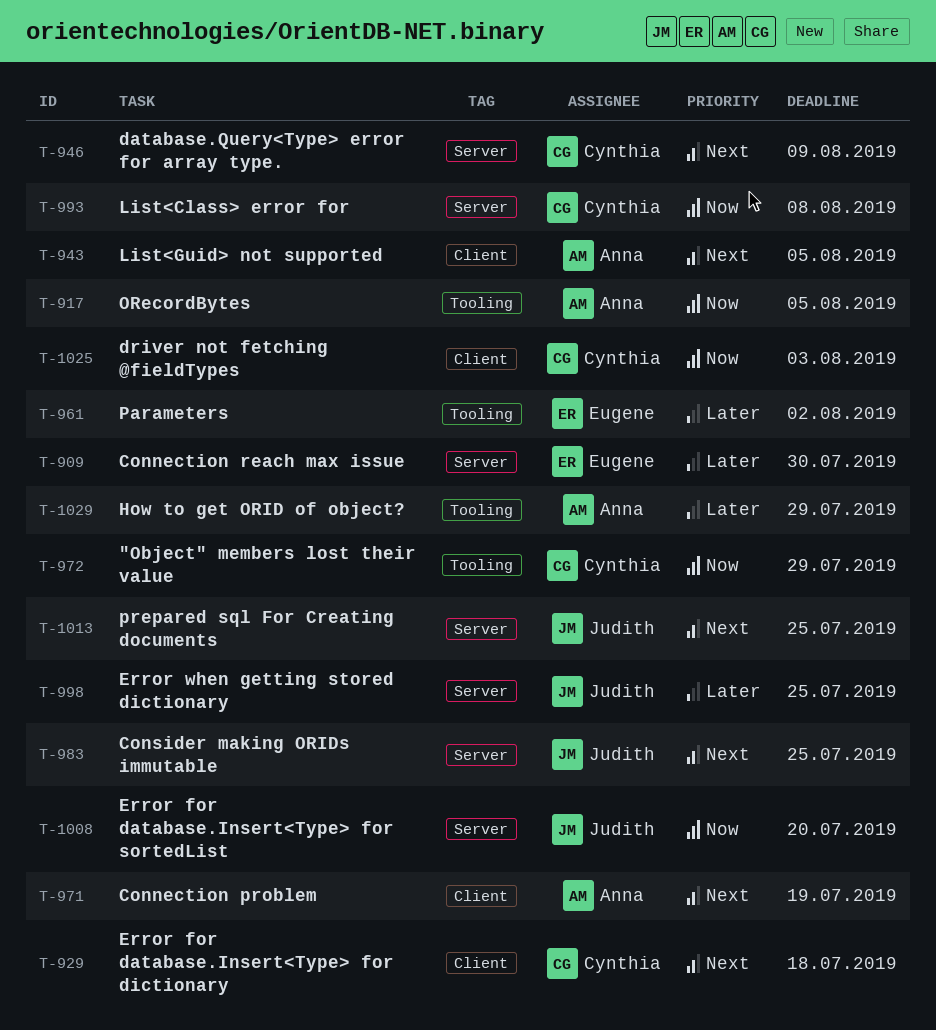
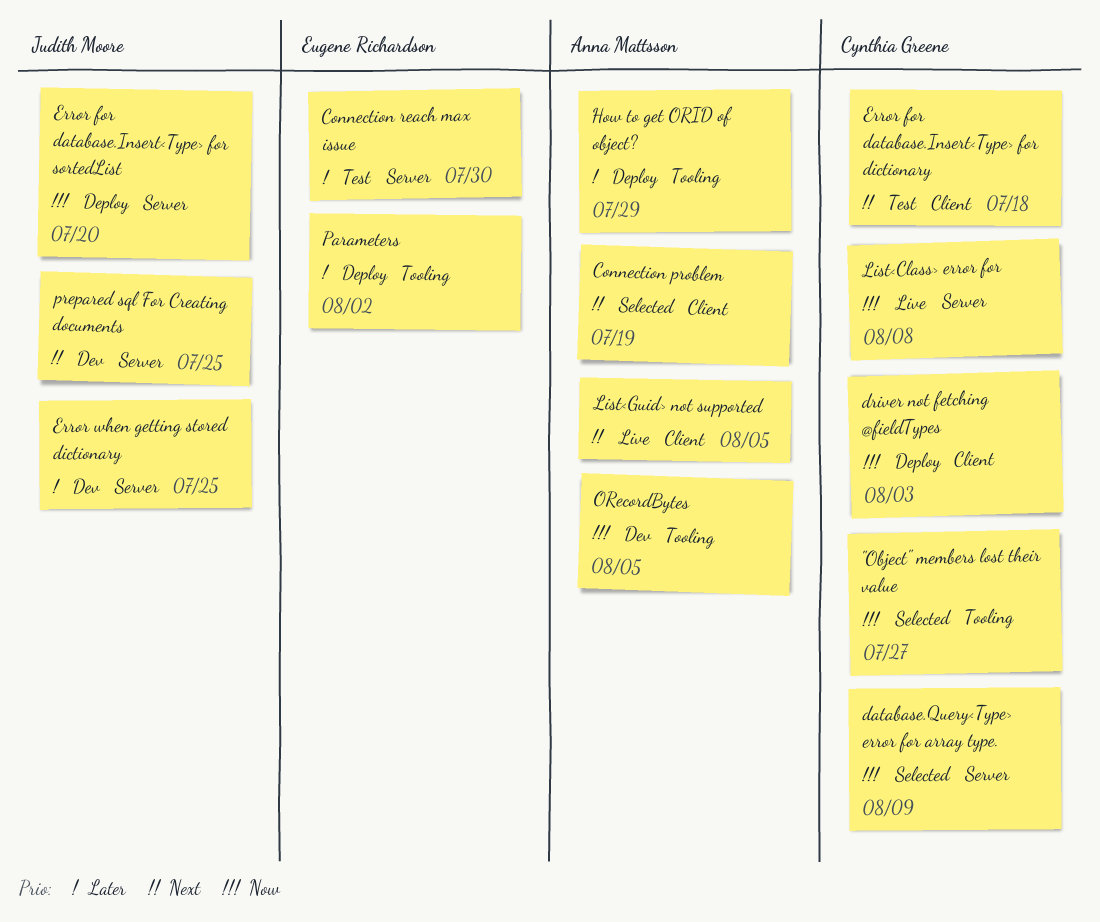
"Object" members lost their value, due: Jul 29 -> Jul 27
Consider making ORIDs immutable: present -> none
database.Query<Type> error for array type., priority: Next -> Now

